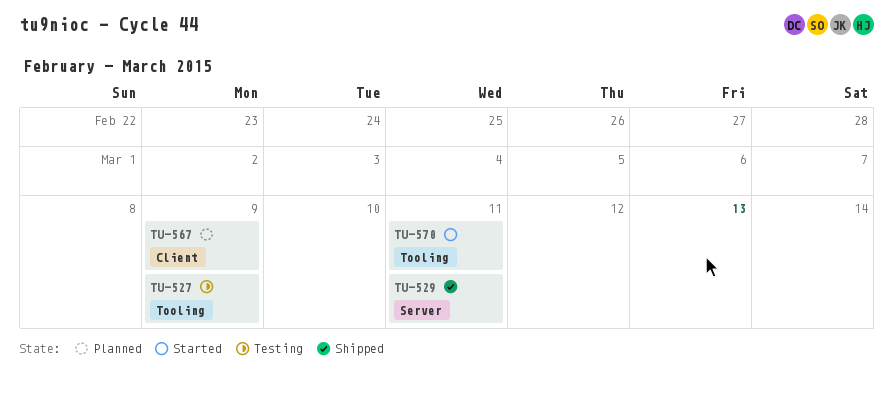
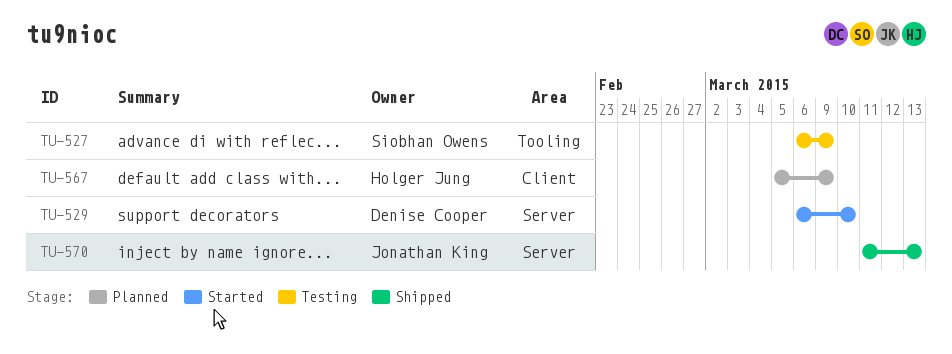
TU-529, status: Shipped -> Started
TU-529, due: Mar 11 -> Mar 10
TU-570, status: Started -> Shipped
TU-570, label: Tooling -> Server
TU-570, due: Mar 11 -> Mar 13

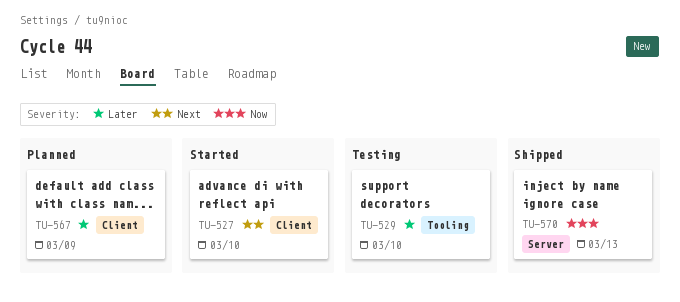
TU-527, status: Testing -> Started
TU-527, label: Tooling -> Client
TU-527, due: Mar 9 -> Mar 10
TU-529, status: Started -> Testing
TU-529, label: Server -> Tooling

